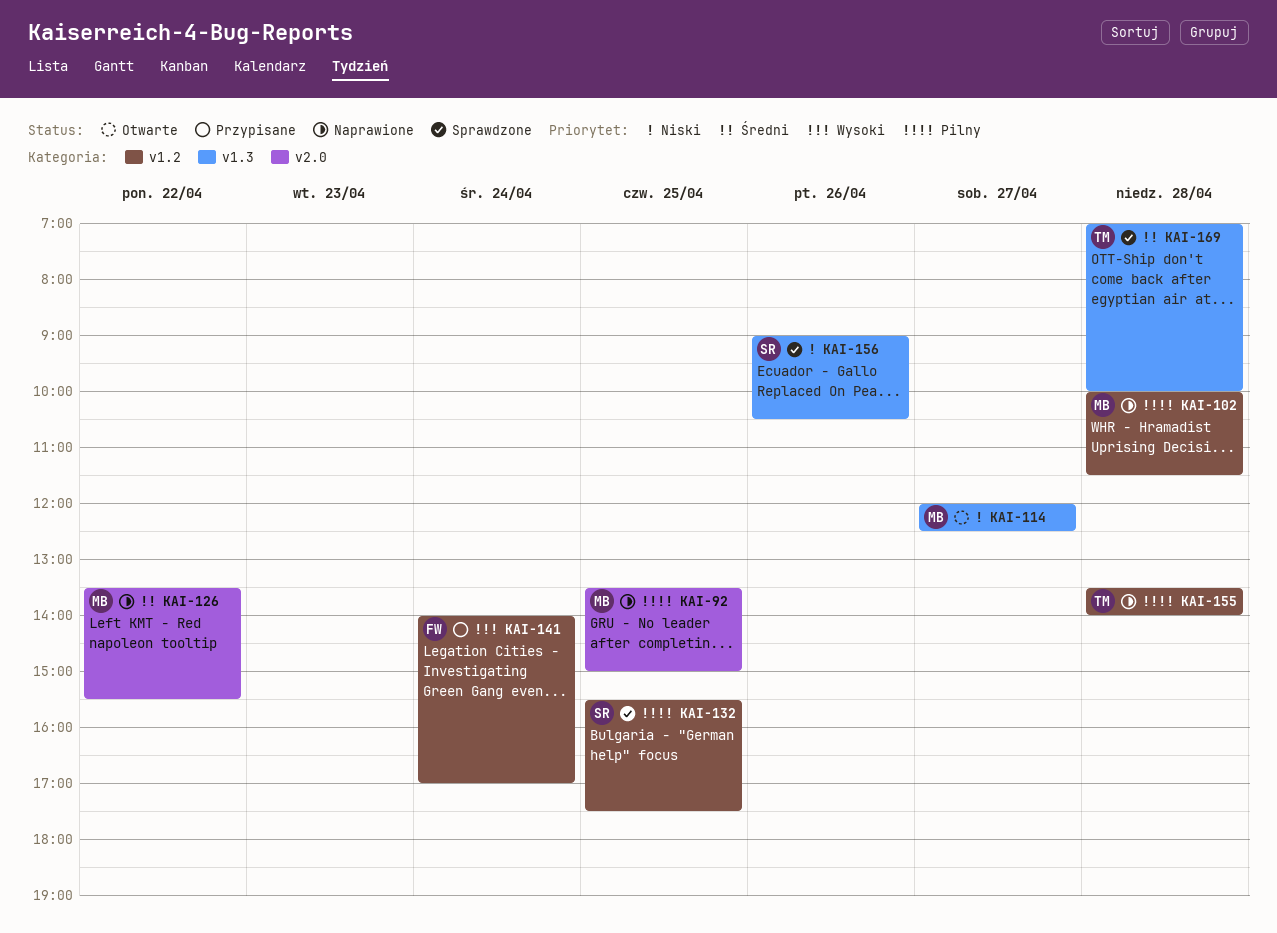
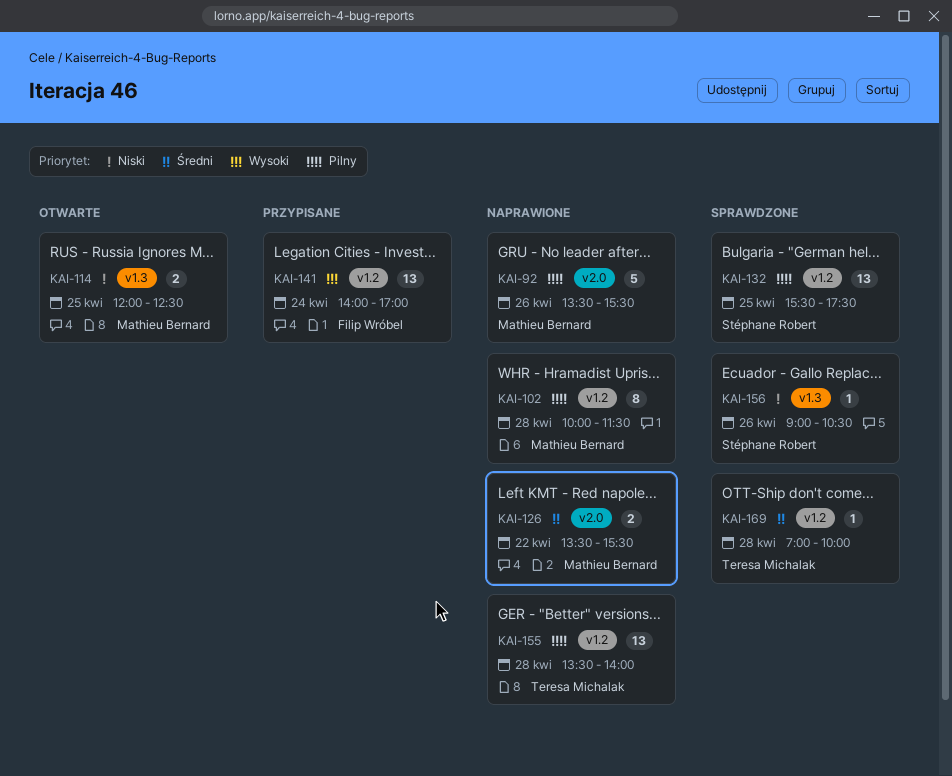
KAI-92, day: Apr 25 -> Apr 26
KAI-92, ends: 15:00 -> 15:30
KAI-114, day: Apr 27 -> Apr 25
KAI-169, label: v1.3 -> v1.2

